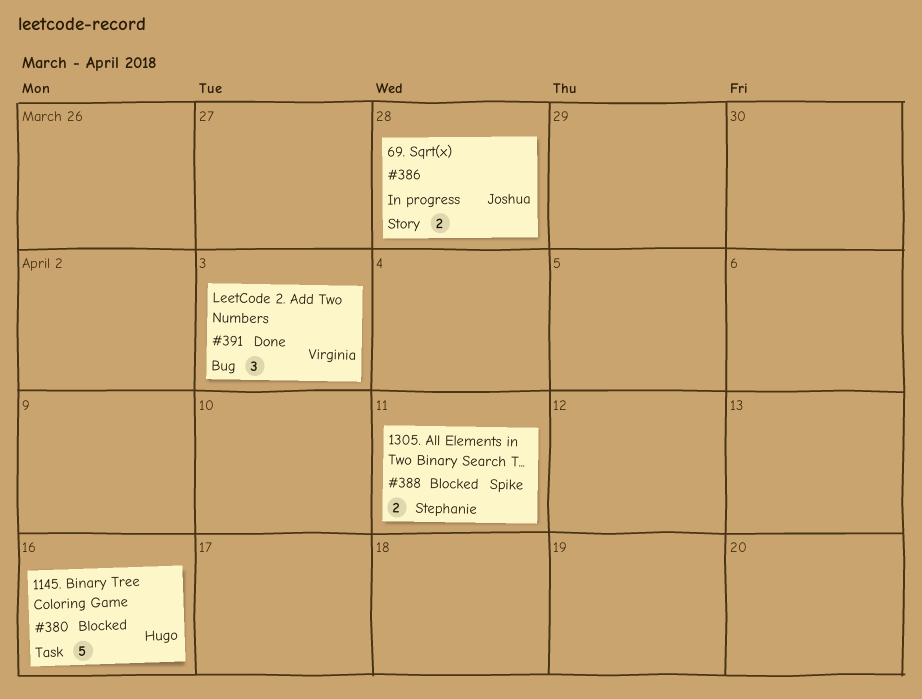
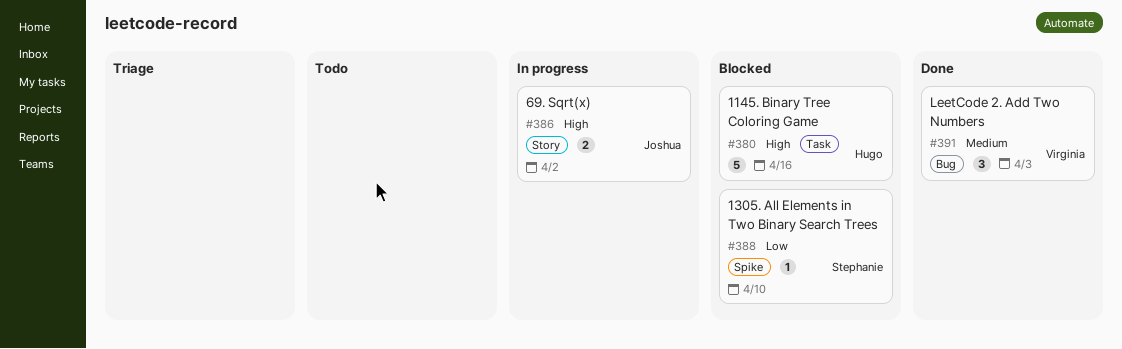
#386, due: Mar 28 -> Apr 2
#388, estimate: 2 -> 1
#388, due: Apr 11 -> Apr 10

